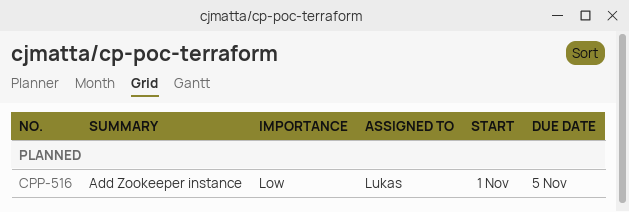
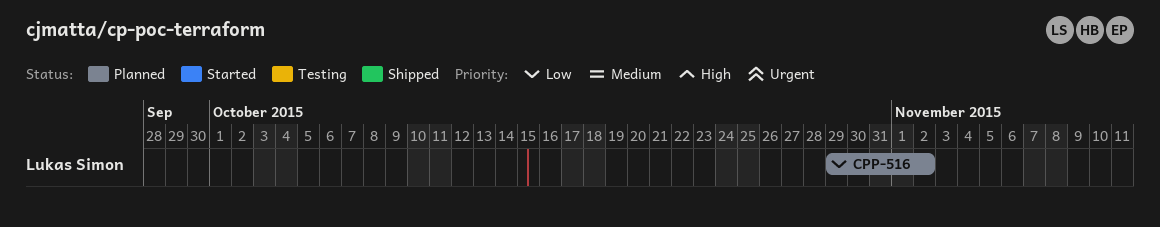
CPP-516, start: Nov 1 -> Oct 29
CPP-516, due: Nov 5 -> Nov 2

